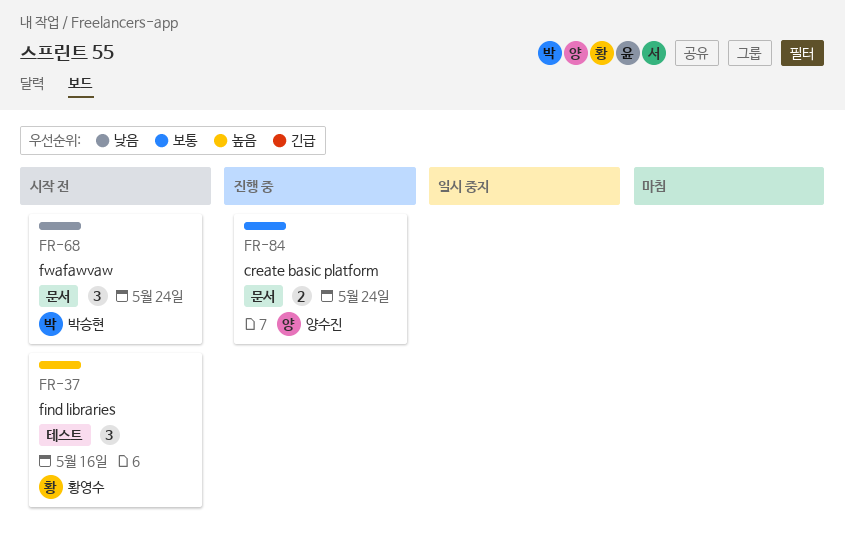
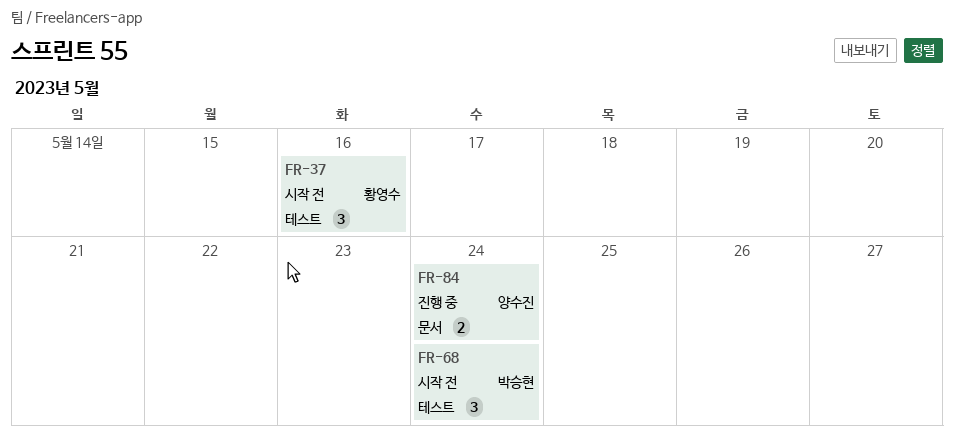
FR-68, label: 문서 -> 테스트

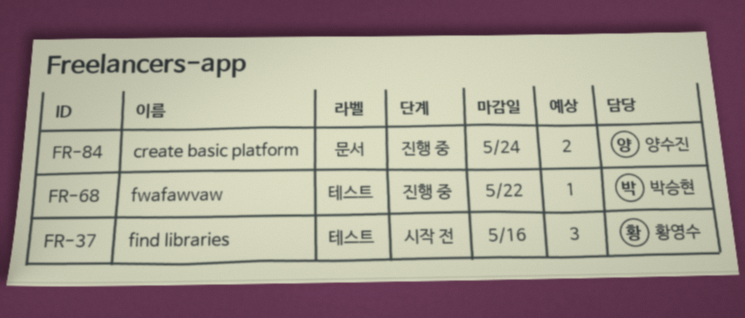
FR-68, status: 시작 전 -> 진행 중
FR-68, estimate: 3 -> 1
FR-68, due: May 24 -> May 22

